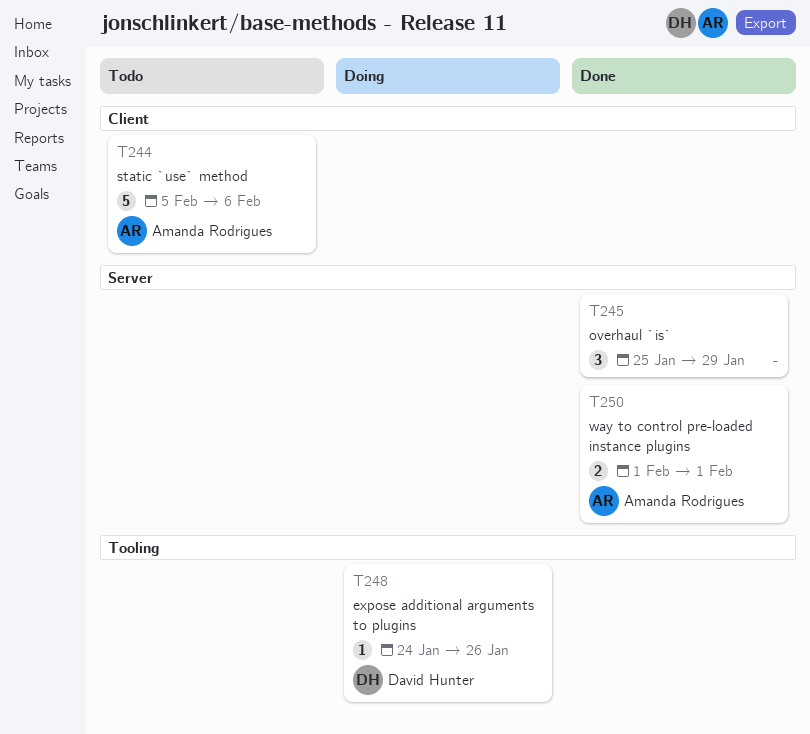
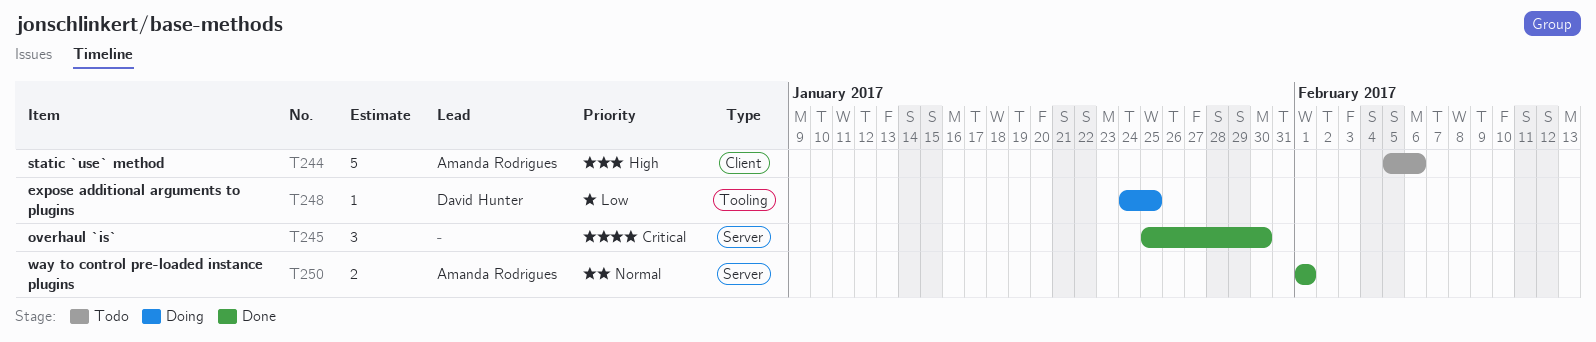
T245, due: Jan 29 -> Jan 30
T248, due: Jan 26 -> Jan 25

